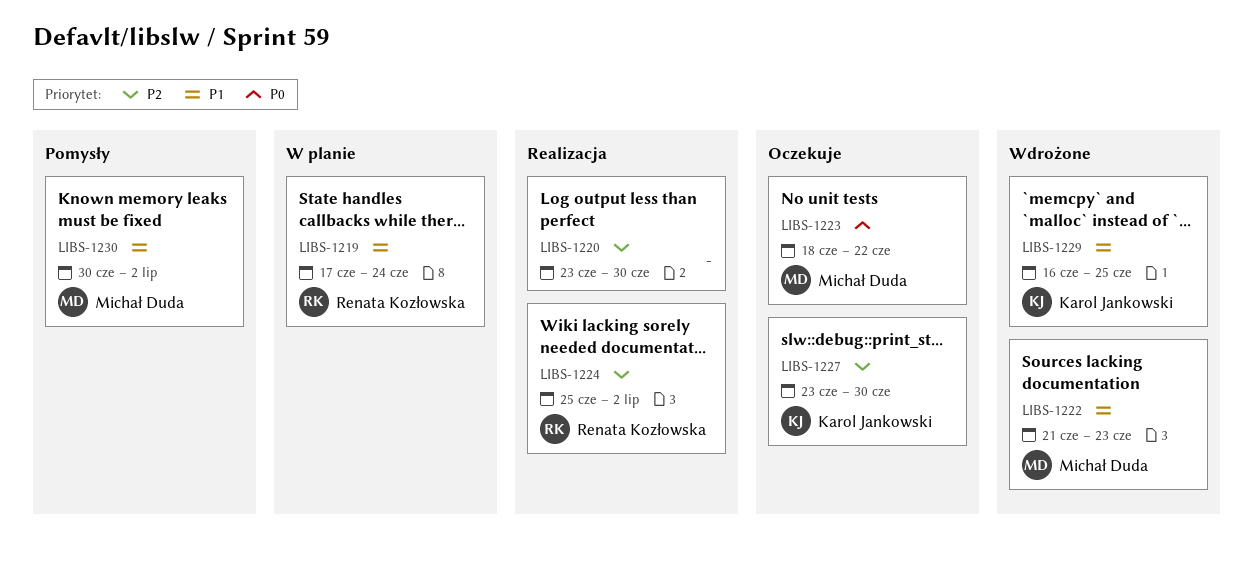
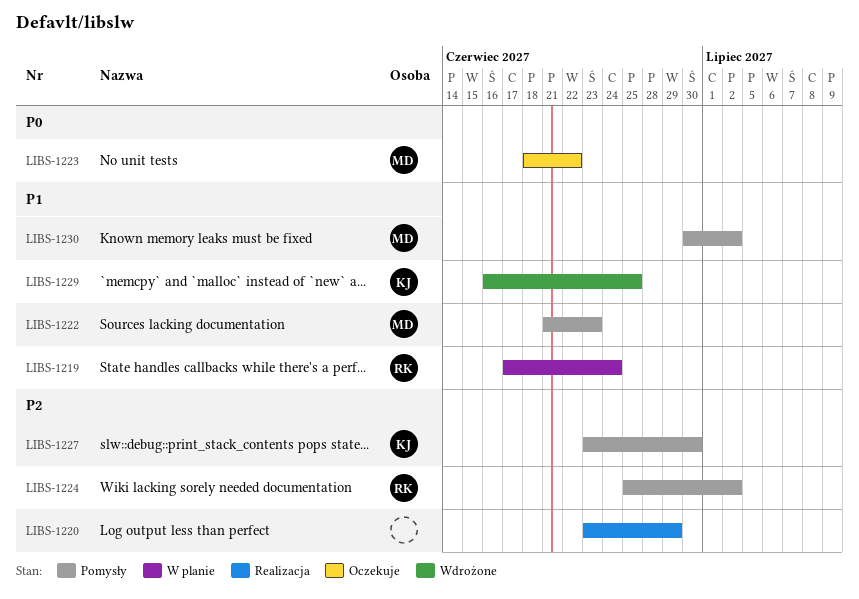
LIBS-1220, due: Jun 30 -> Jun 29
LIBS-1222, status: Wdrożone -> Pomysły
LIBS-1224, status: Realizacja -> Pomysły
LIBS-1227, status: Oczekuje -> Pomysły

